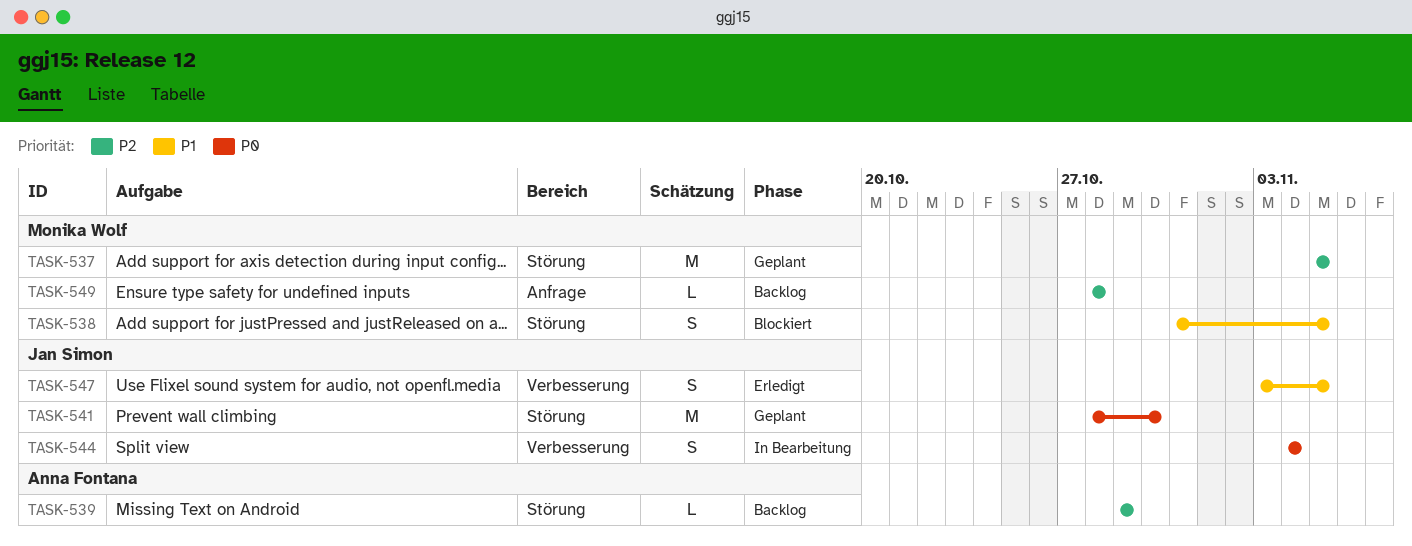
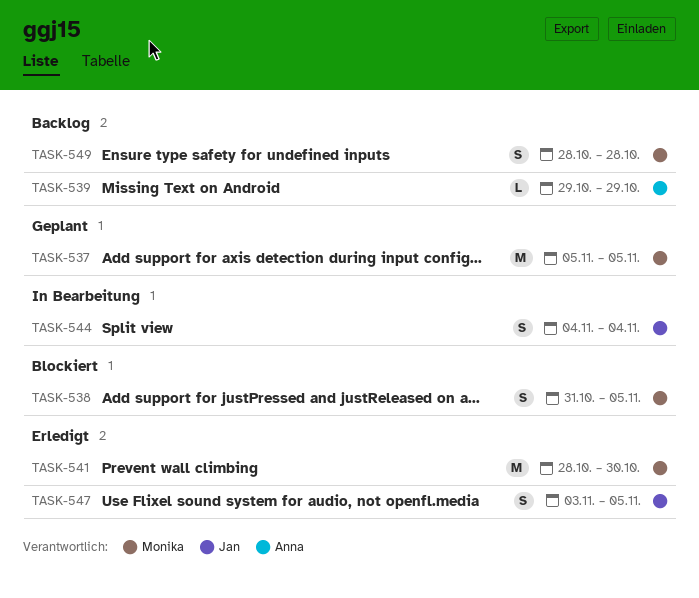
TASK-541, status: Geplant -> Erledigt
TASK-541, owner: Jan Simon -> Monika Wolf
TASK-549, estimate: L -> S

